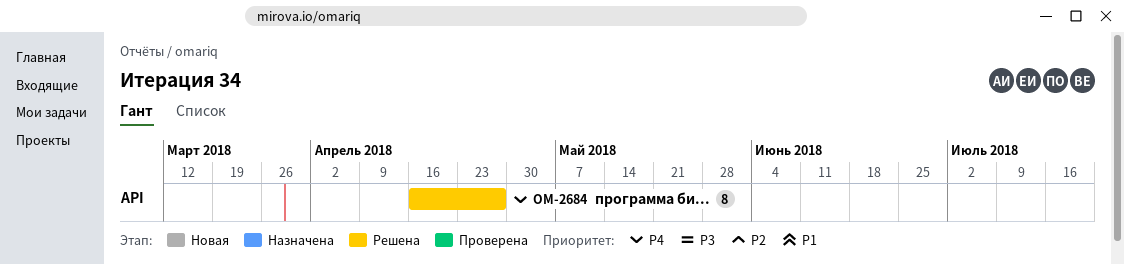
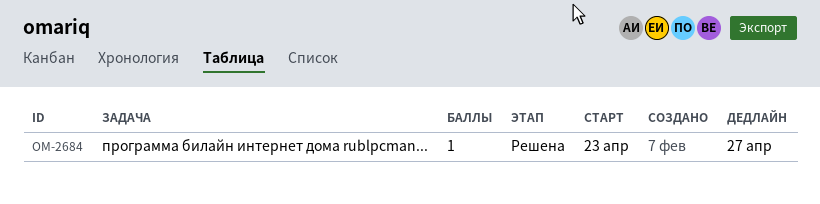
OM-2684, estimate: 8 -> 1
OM-2684, start: Apr 16 -> Apr 23

